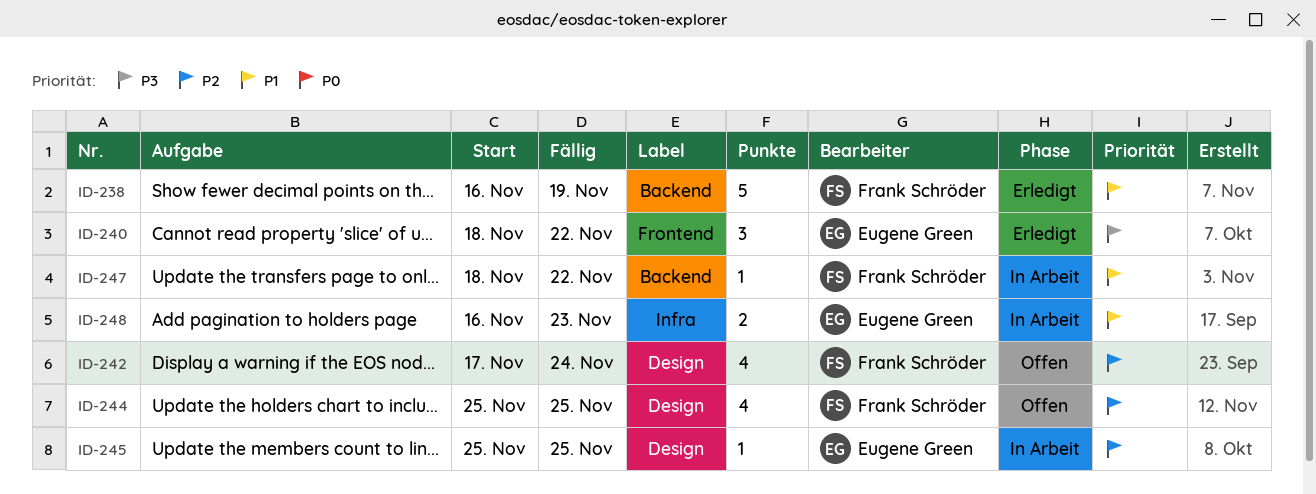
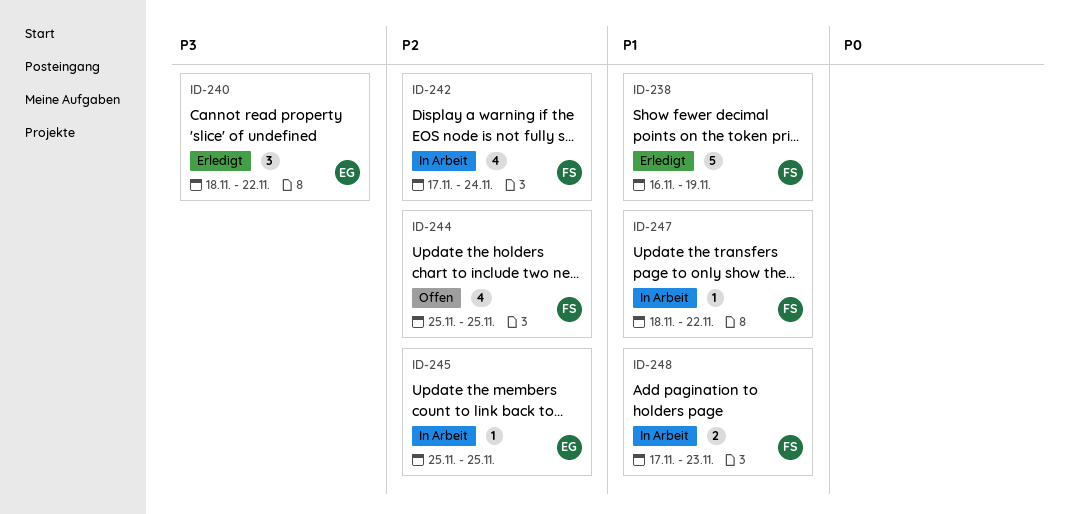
ID-242, status: Offen -> In Arbeit
ID-248, owner: Eugene Green -> Frank Schröder
ID-248, start: Nov 16 -> Nov 17

